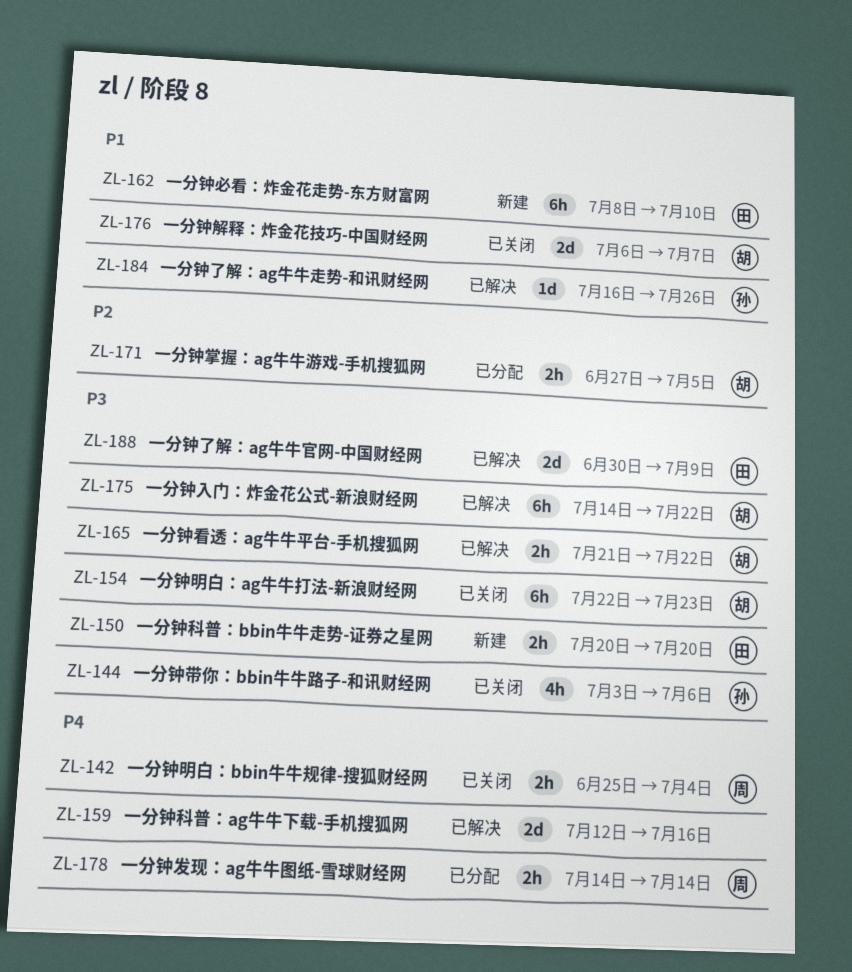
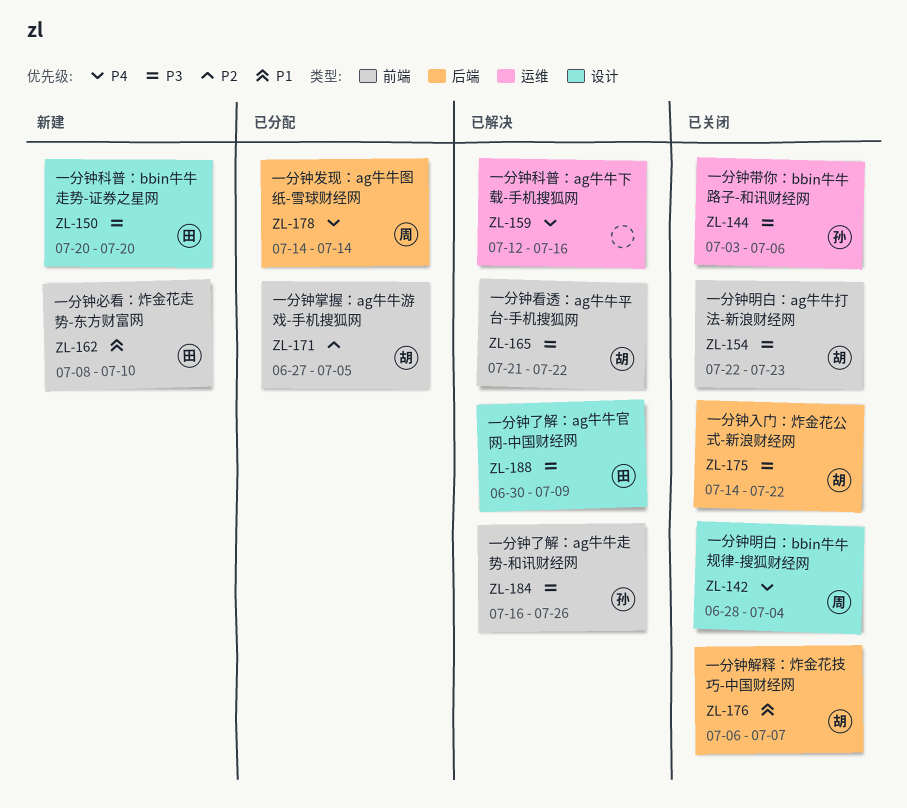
ZL-142, start: Jun 25 -> Jun 28
ZL-175, status: 已解决 -> 已关闭
ZL-184, priority: P1 -> P3

